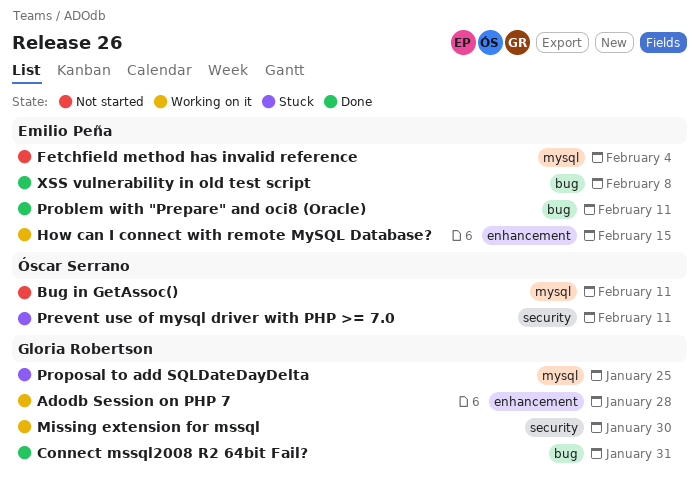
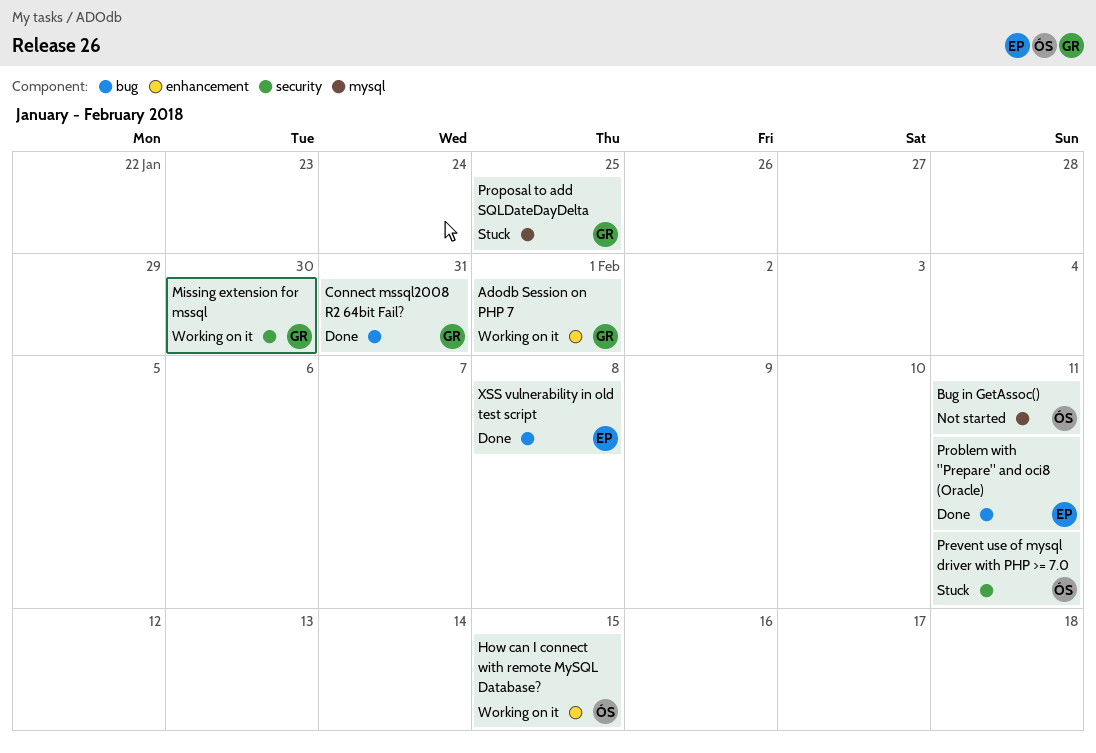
Adodb Session on PHP 7, due: Jan 28 -> Feb 1
Fetchfield method has invalid reference: present -> none
How can I connect with remote MySQL Database?, owner: Emilio Peña -> Óscar Serrano

